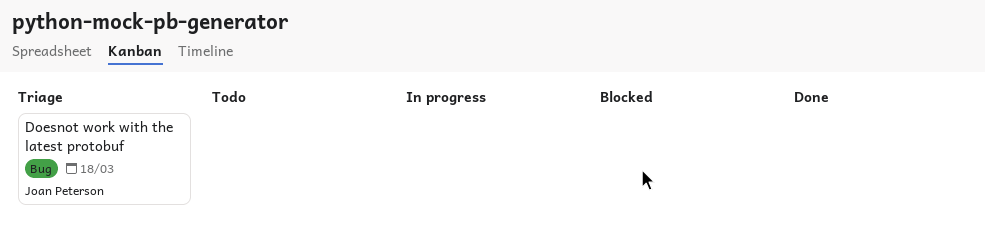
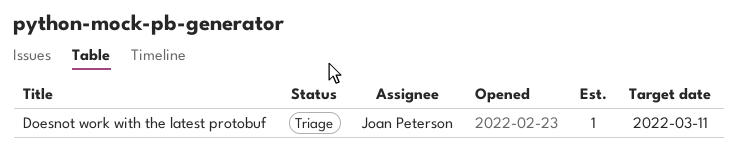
Doesnot work with the latest protobuf, due: Mar 18 -> Mar 11

